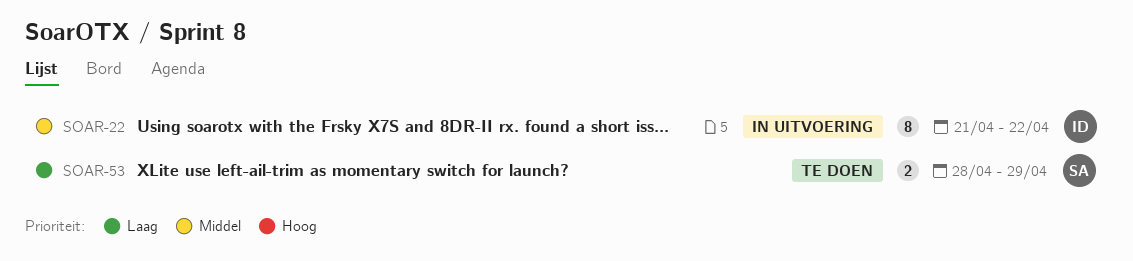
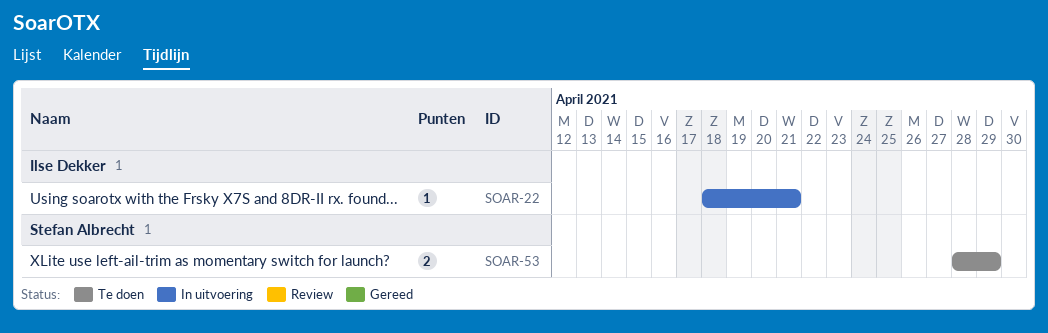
SOAR-22, estimate: 8 -> 1
SOAR-22, start: Apr 21 -> Apr 18
SOAR-22, due: Apr 22 -> Apr 21

